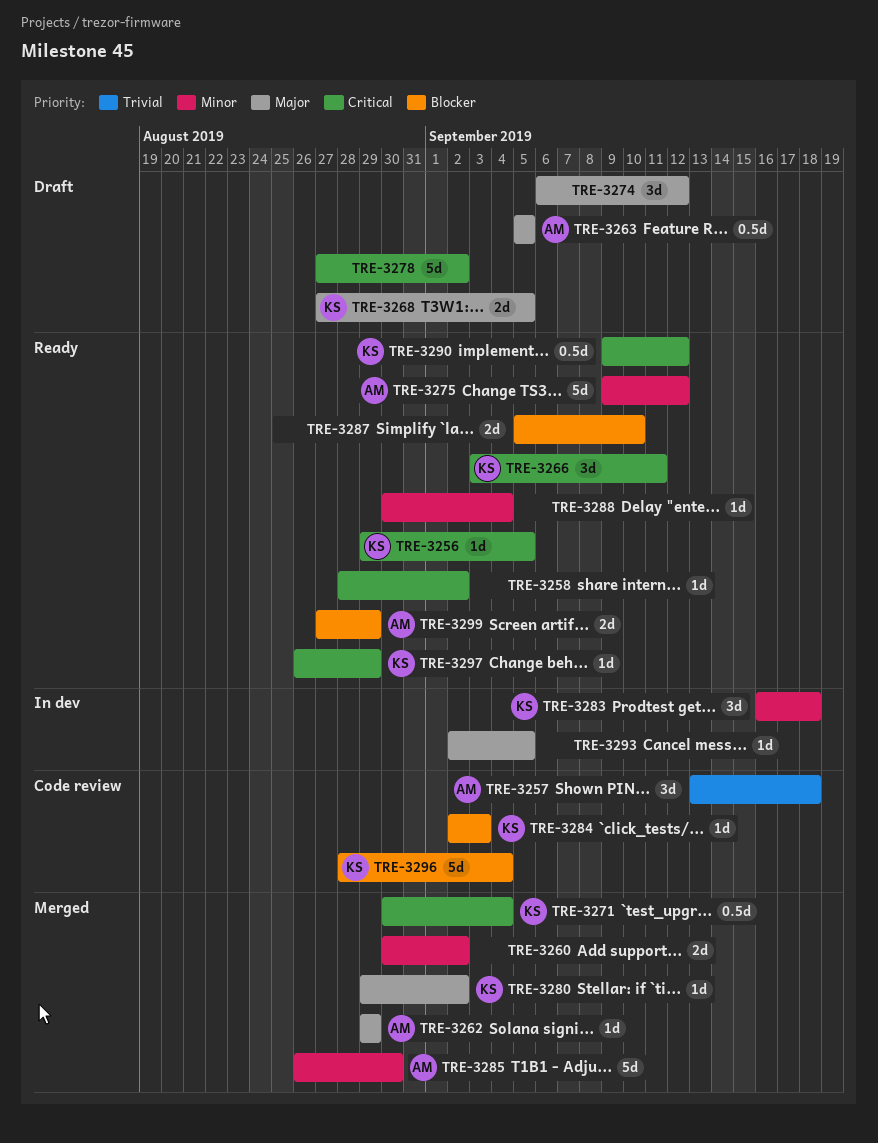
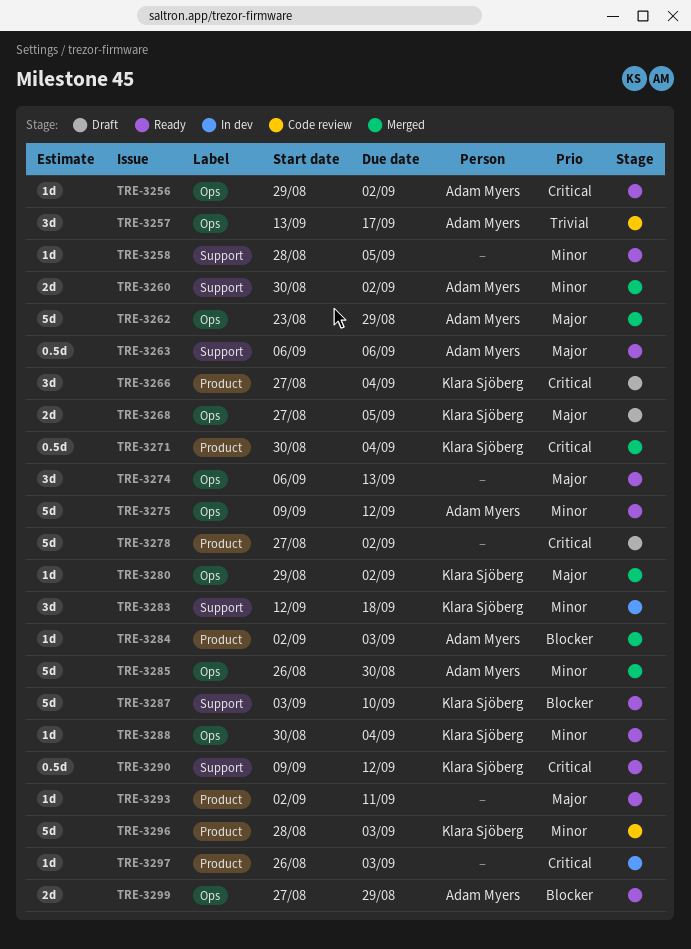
TRE-3256, owner: Klara Sjöberg -> Adam Myers
TRE-3256, due: Sep 5 -> Sep 2
TRE-3257, due: Sep 18 -> Sep 17
TRE-3258, priority: Critical -> Minor
TRE-3258, due: Sep 2 -> Sep 5
TRE-3260, owner: none -> Adam Myers
TRE-3262, estimate: 1d -> 5d
TRE-3262, start: Aug 29 -> Aug 23
TRE-3263, status: Draft -> Ready
TRE-3263, start: Sep 5 -> Sep 6
TRE-3263, due: Sep 5 -> Sep 6
TRE-3266, status: Ready -> Draft
TRE-3266, start: Sep 3 -> Aug 27
TRE-3266, due: Sep 11 -> Sep 4
TRE-3274, status: Draft -> Ready
TRE-3274, due: Sep 12 -> Sep 13
TRE-3283, start: Sep 16 -> Sep 12
TRE-3284, status: Code review -> Merged
TRE-3284, owner: Klara Sjöberg -> Adam Myers
TRE-3287, owner: none -> Klara Sjöberg
TRE-3287, estimate: 2d -> 5d
TRE-3287, start: Sep 5 -> Sep 3
TRE-3288, owner: none -> Klara Sjöberg
TRE-3293, status: In dev -> Ready
TRE-3293, due: Sep 5 -> Sep 11
TRE-3296, priority: Blocker -> Minor
TRE-3296, due: Sep 4 -> Sep 3
TRE-3297, status: Ready -> In dev
TRE-3297, owner: Klara Sjöberg -> none
TRE-3297, due: Aug 29 -> Sep 3

